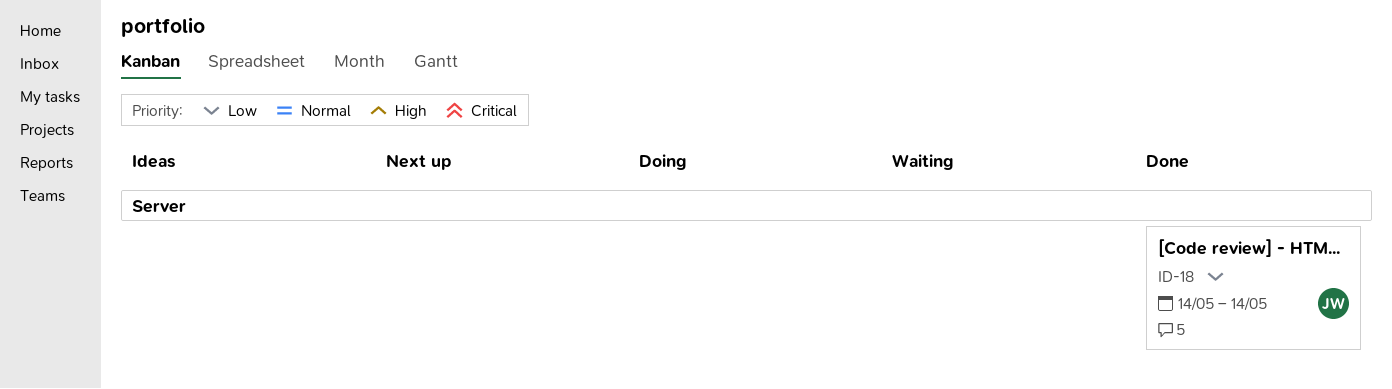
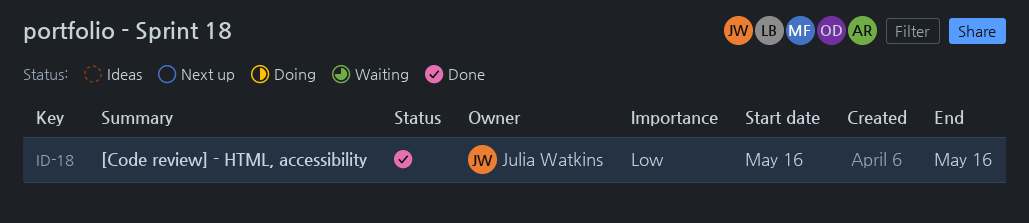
ID-18, start: May 14 -> May 16
ID-18, due: May 14 -> May 16

